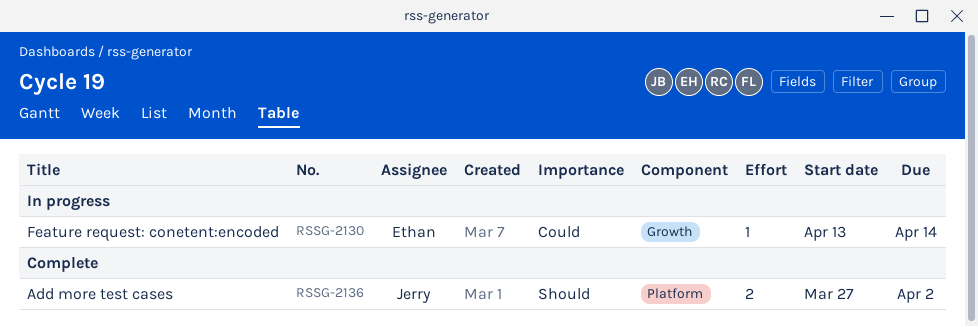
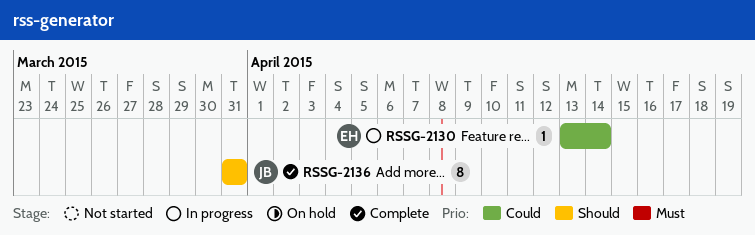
RSSG-2136, estimate: 2 -> 8
RSSG-2136, start: Mar 27 -> Mar 31
RSSG-2136, due: Apr 2 -> Mar 31

